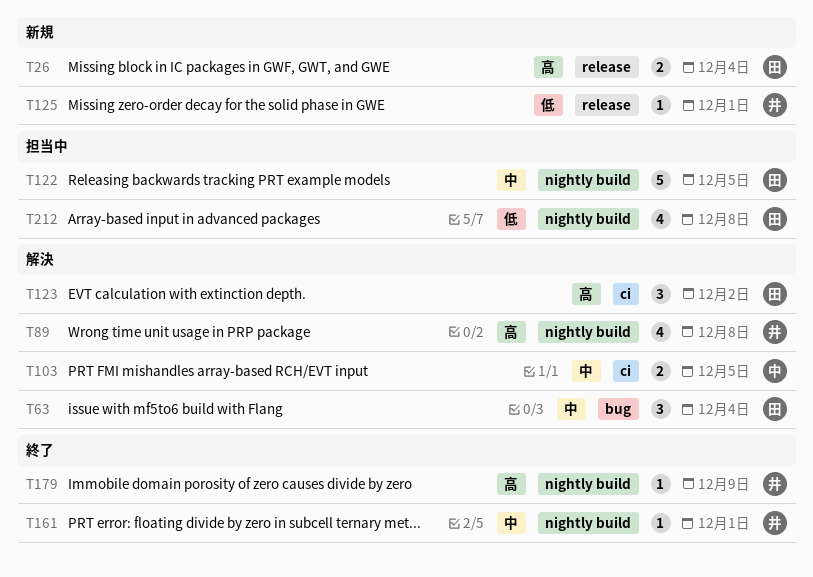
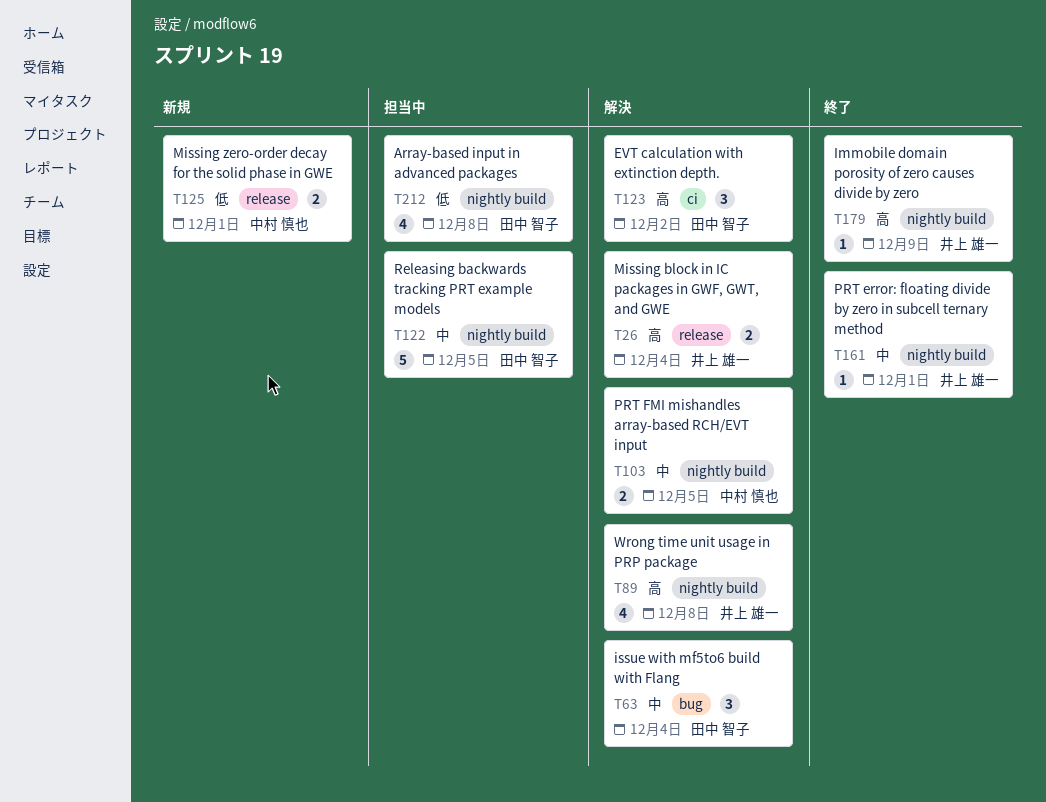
T26, status: 新規 -> 解決
T26, owner: 田中 智子 -> 井上 雄一
T103, label: ci -> nightly build
T125, owner: 井上 雄一 -> 中村 慎也
T125, estimate: 1 -> 2

